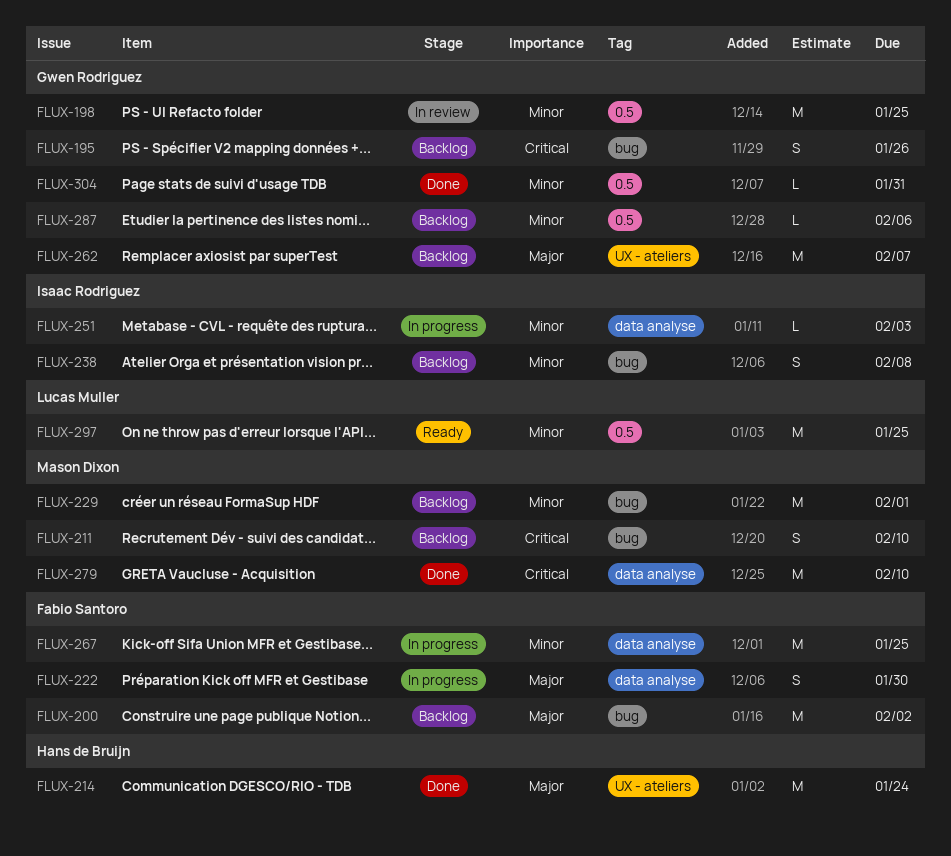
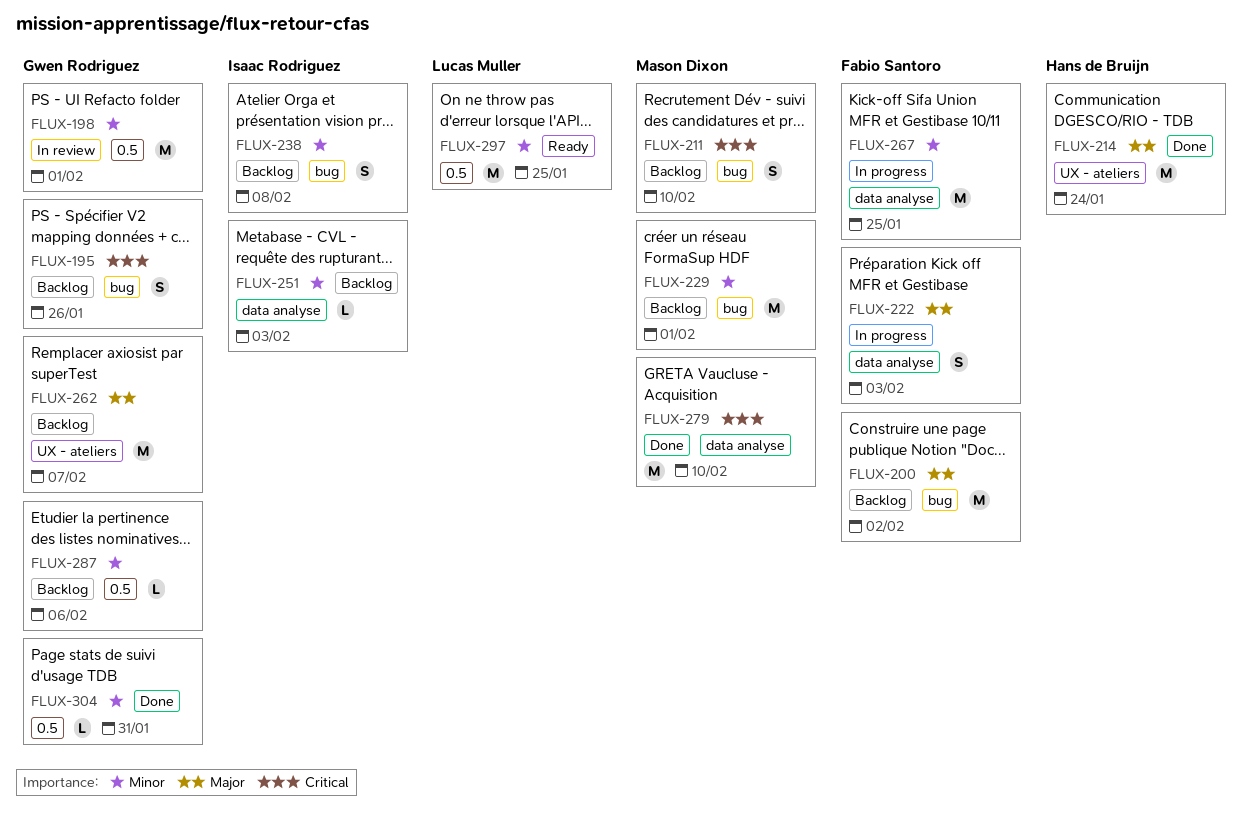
FLUX-198, due: Jan 25 -> Feb 1
FLUX-222, due: Jan 30 -> Feb 3
FLUX-251, status: In progress -> Backlog

